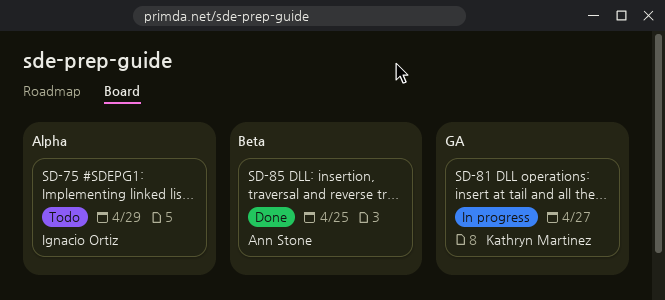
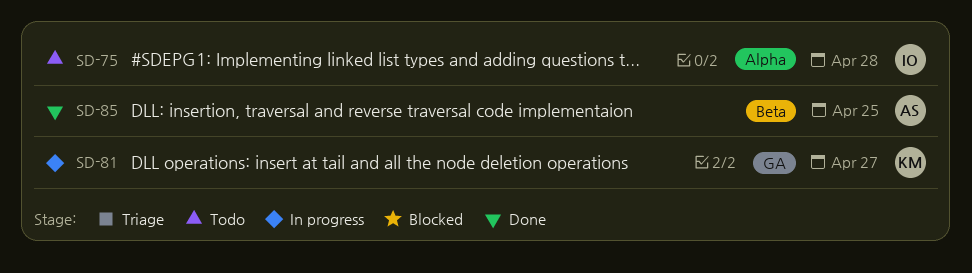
SD-75, due: Apr 29 -> Apr 28

